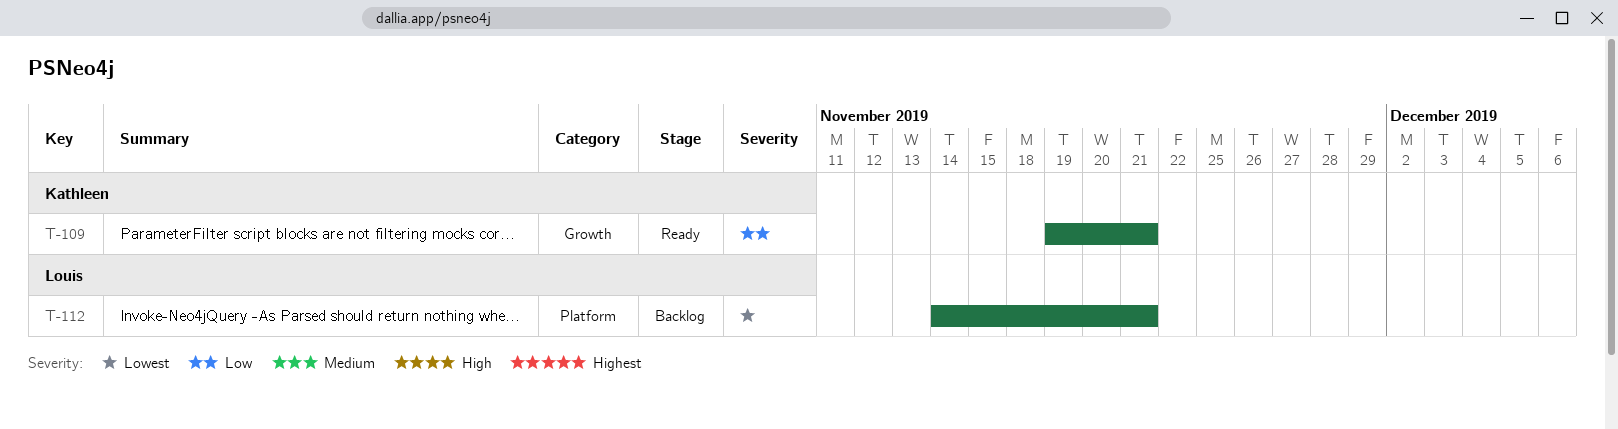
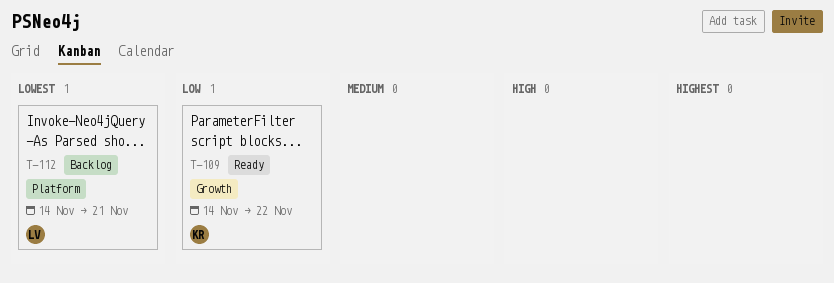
T-109, start: Nov 19 -> Nov 14
T-109, due: Nov 21 -> Nov 22

